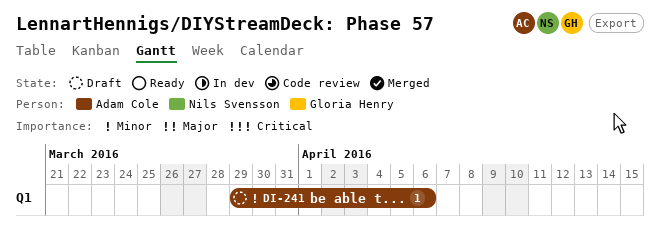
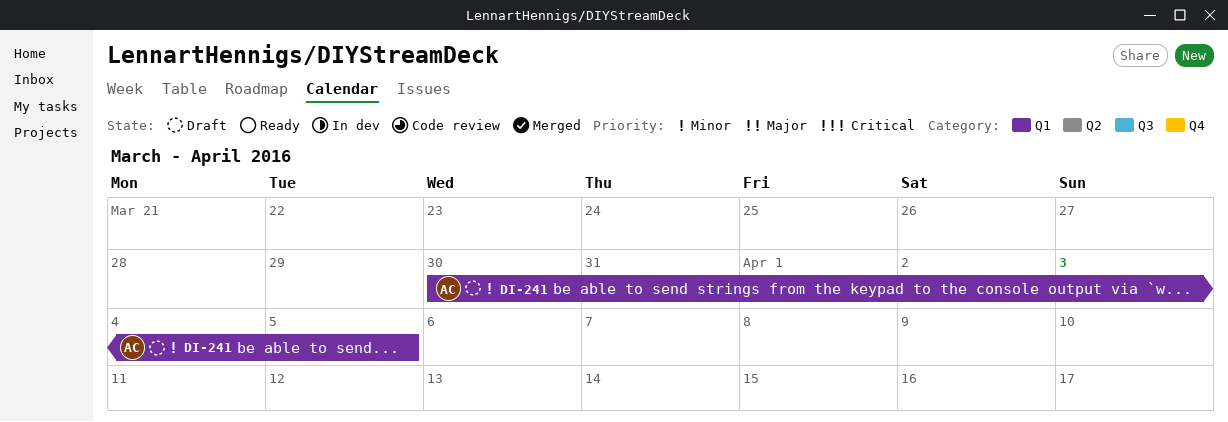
DI-241, start: Mar 29 -> Mar 30
DI-241, due: Apr 6 -> Apr 5

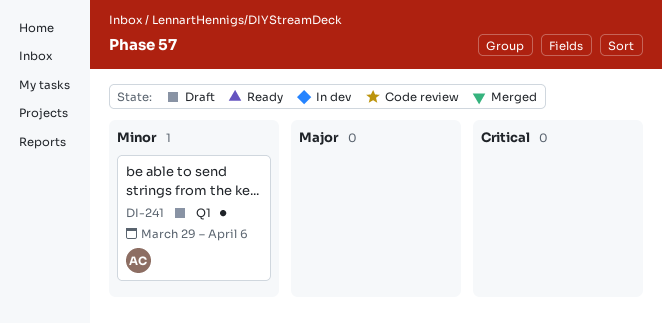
DI-241, start: Mar 30 -> Mar 29
DI-241, due: Apr 5 -> Apr 6

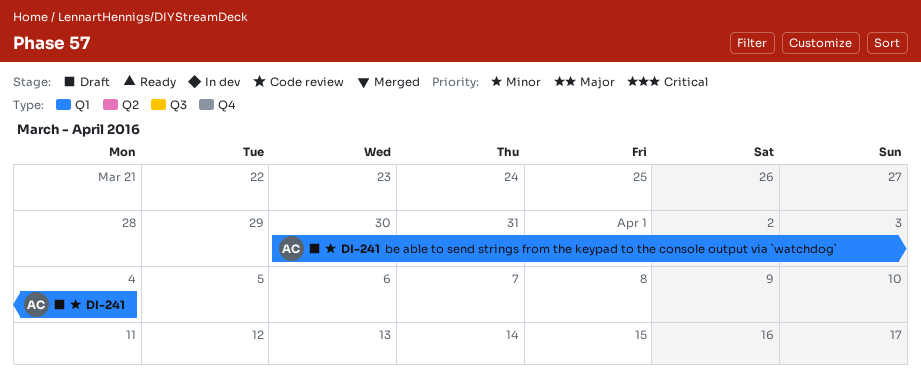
DI-241, start: Mar 29 -> Mar 30
DI-241, due: Apr 6 -> Apr 4

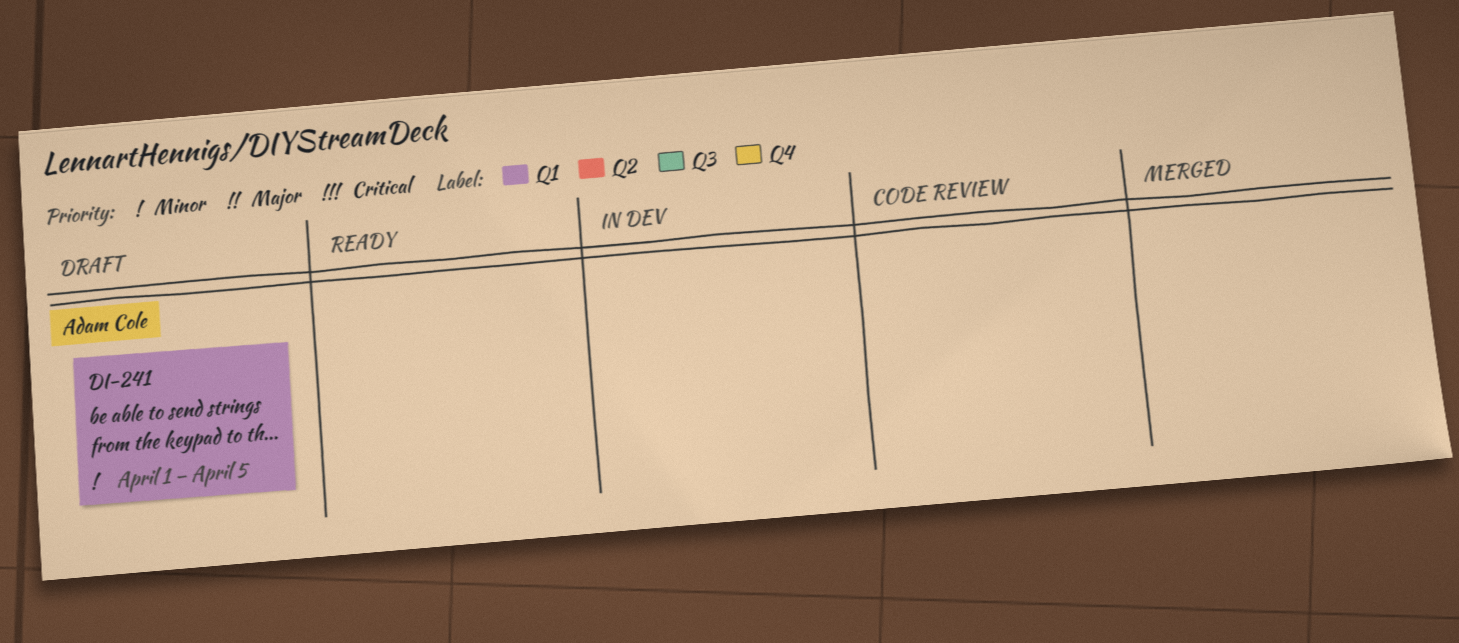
DI-241, start: Mar 30 -> Apr 1
DI-241, due: Apr 4 -> Apr 5

